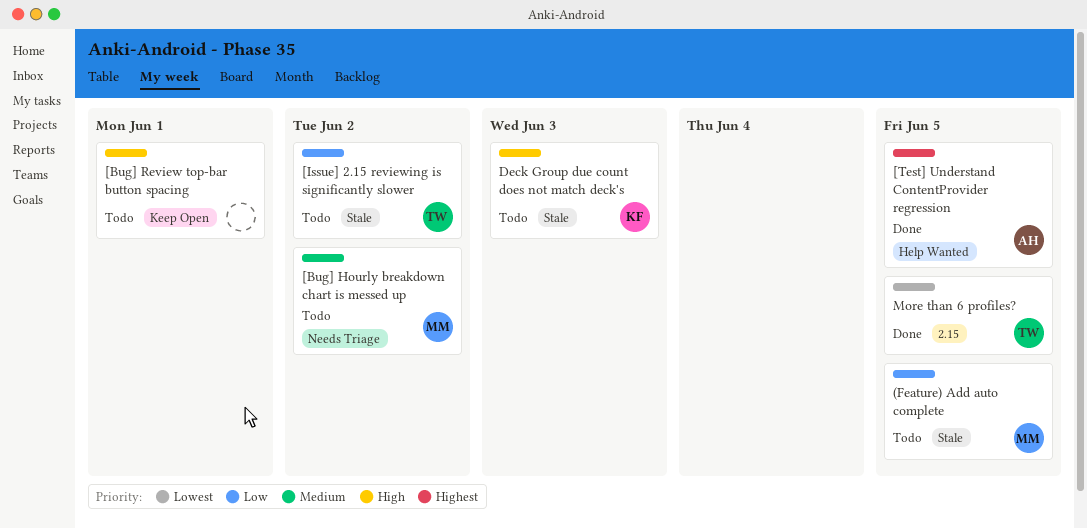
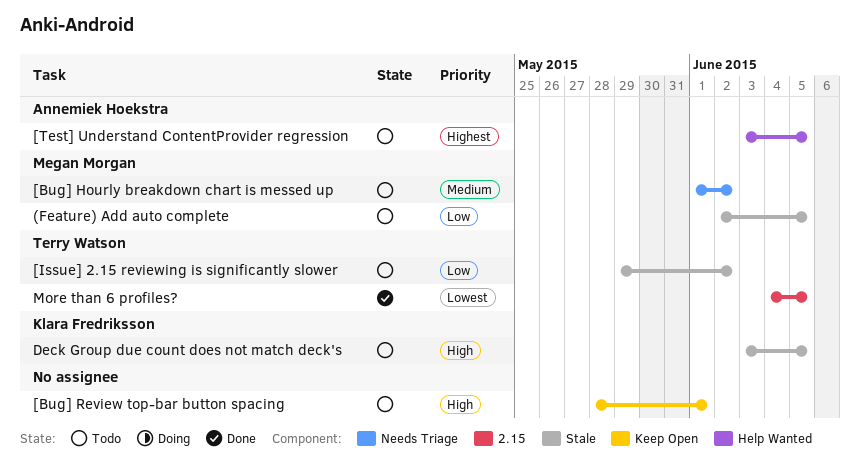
[Test] Understand ContentProvider regression, status: Done -> Todo
Deck Group due count does not match deck's, due: Jun 3 -> Jun 5

